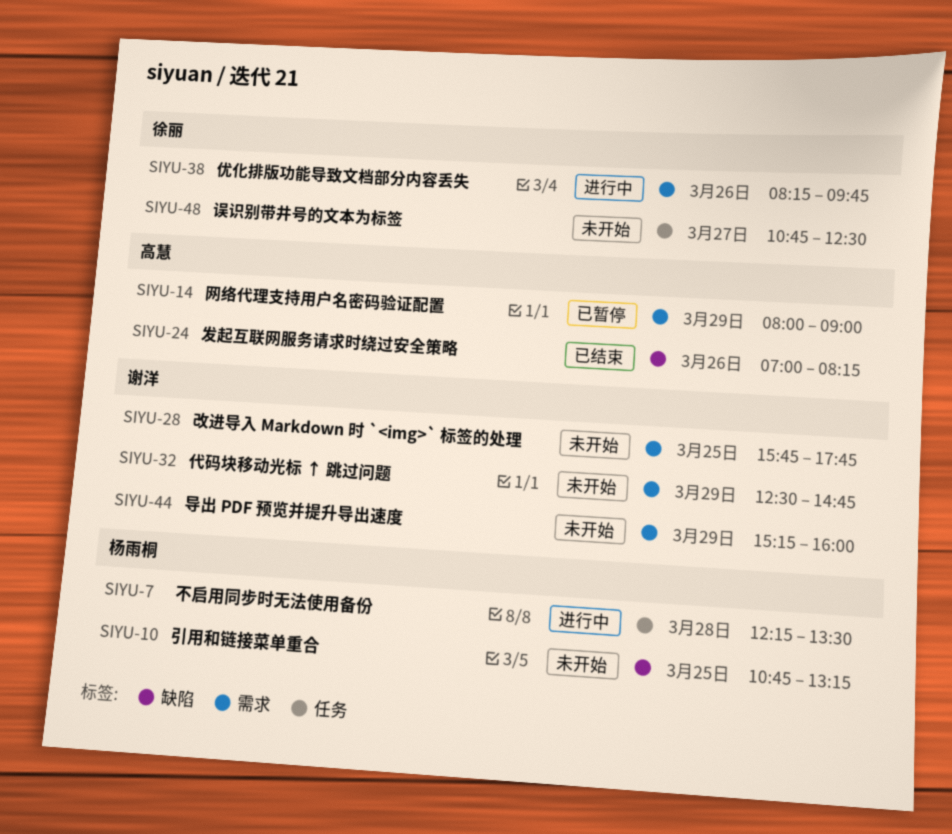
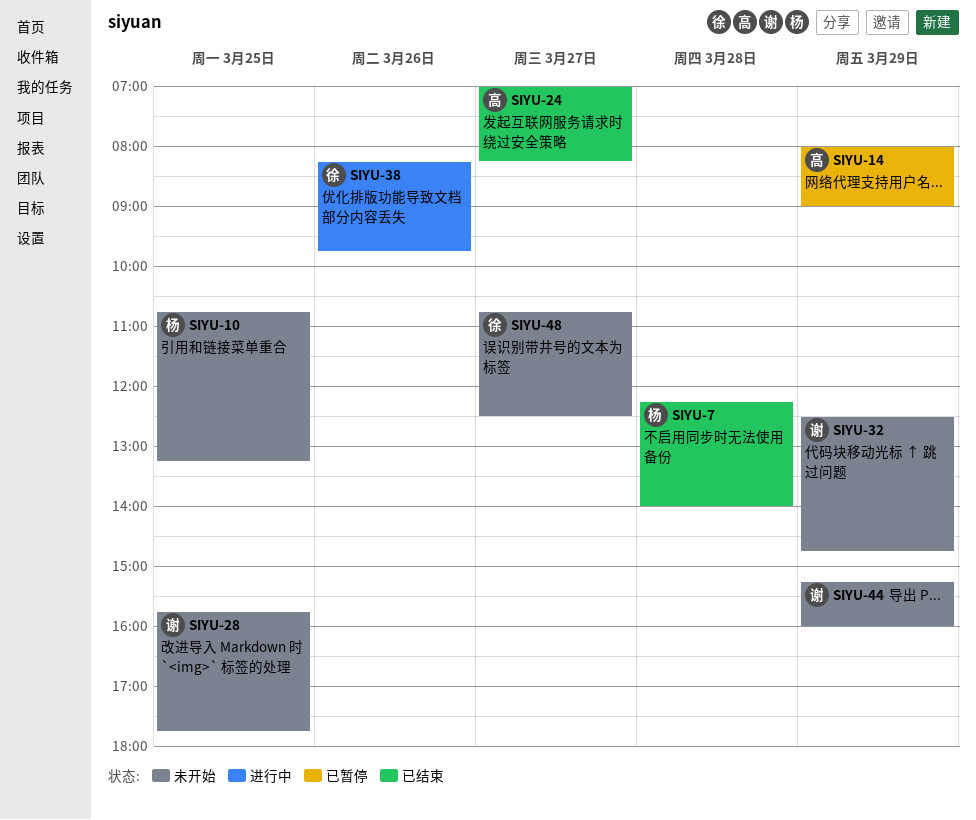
SIYU-7, status: 进行中 -> 已结束
SIYU-7, ends: 13:30 -> 14:00
SIYU-24, day: Mar 26 -> Mar 27

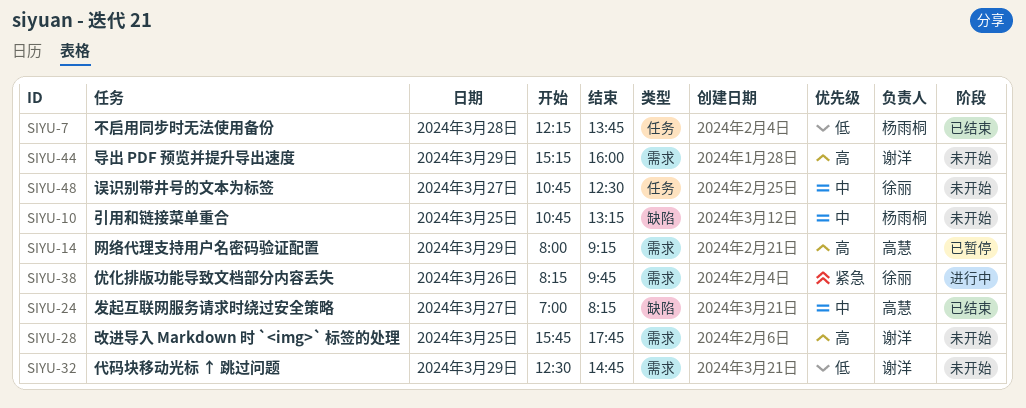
SIYU-7, ends: 14:00 -> 13:45
SIYU-14, ends: 09:00 -> 09:15

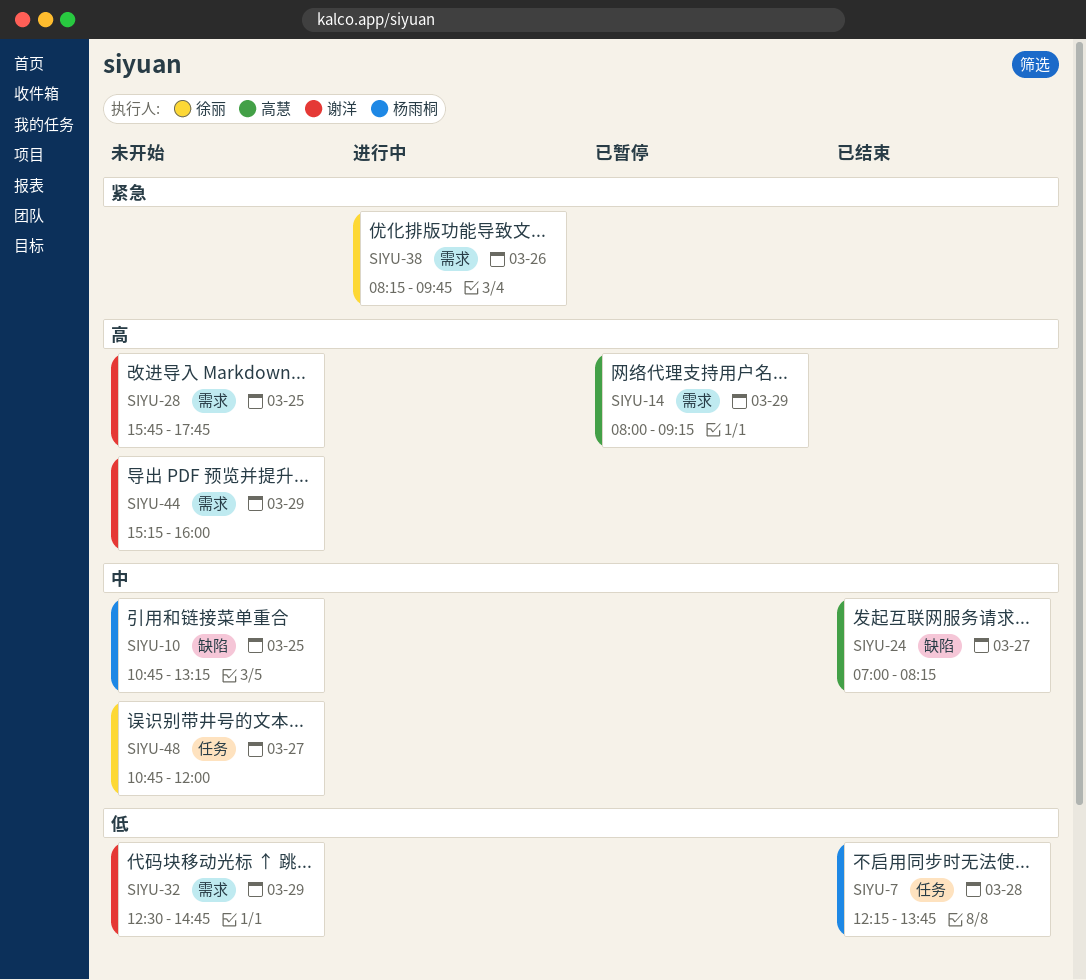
SIYU-48, ends: 12:30 -> 12:00

